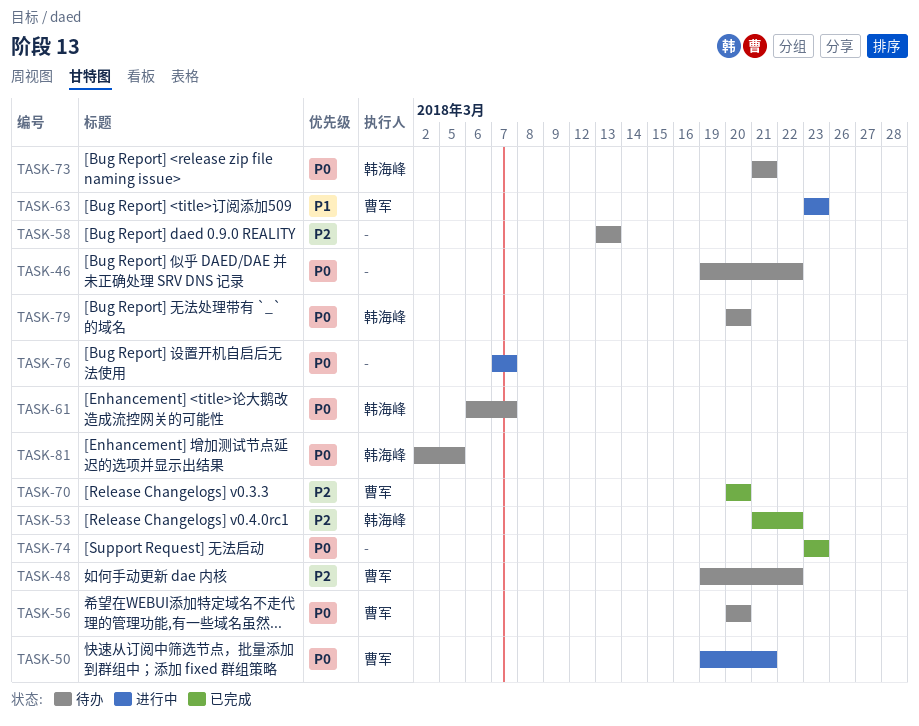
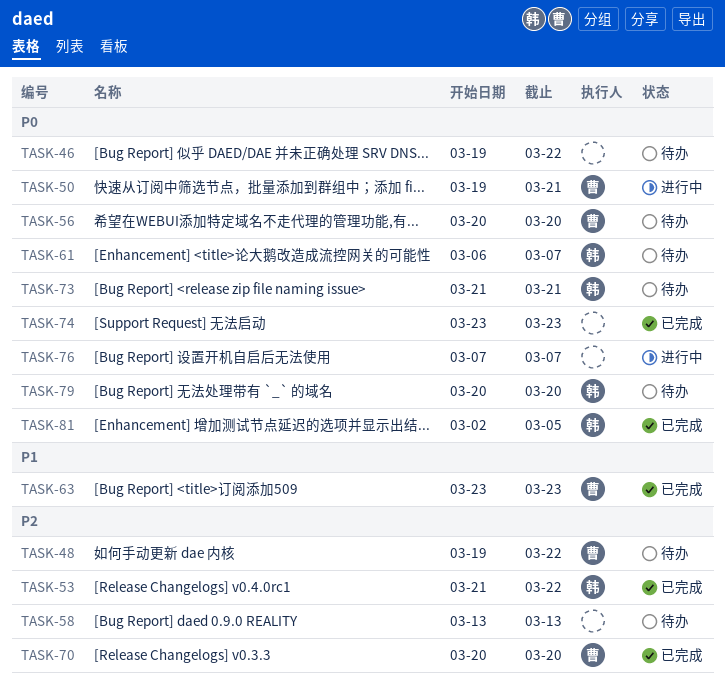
TASK-63, status: 进行中 -> 已完成
TASK-81, status: 待办 -> 已完成

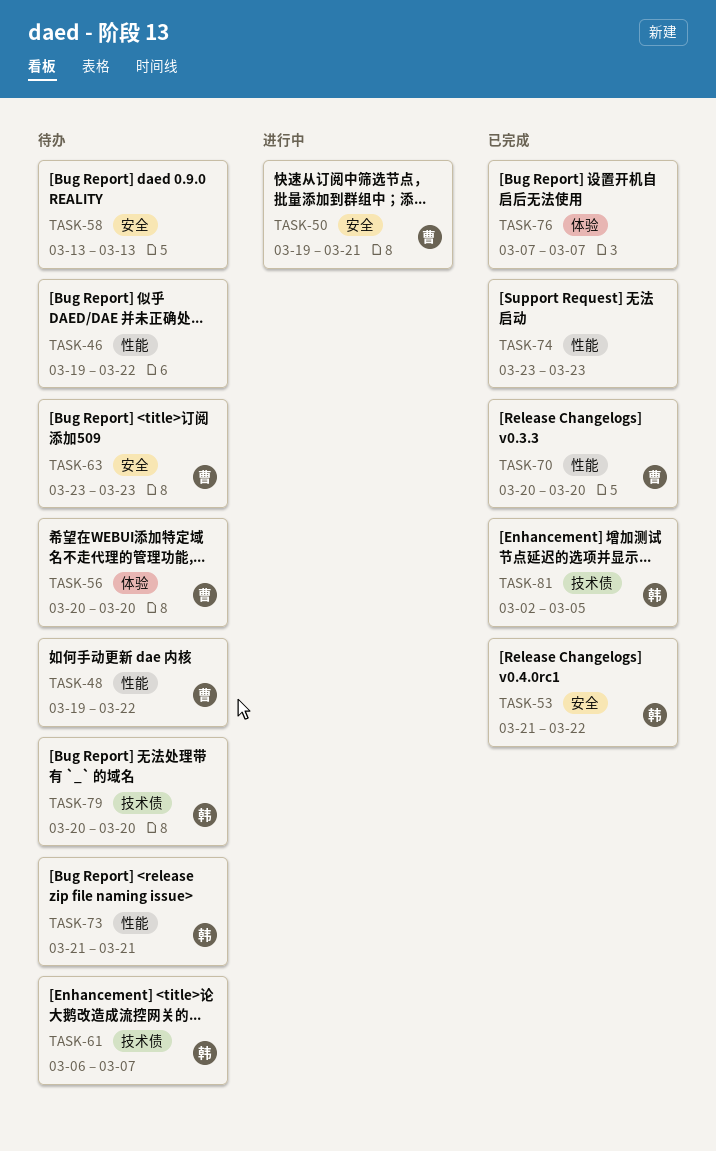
TASK-63, status: 已完成 -> 待办
TASK-76, status: 进行中 -> 已完成

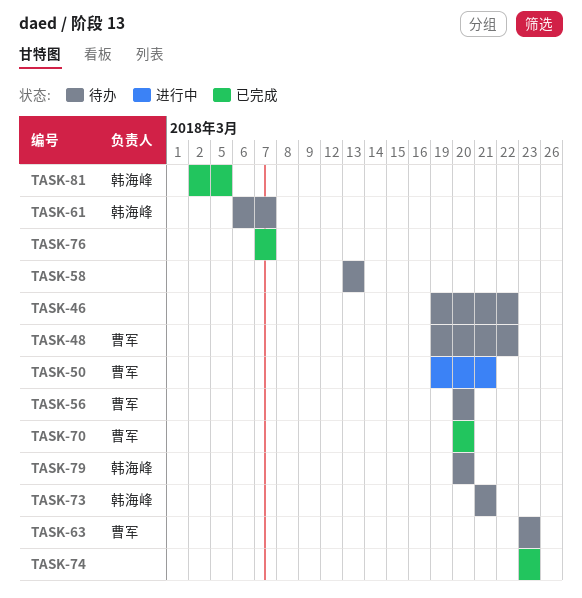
TASK-53: present -> none

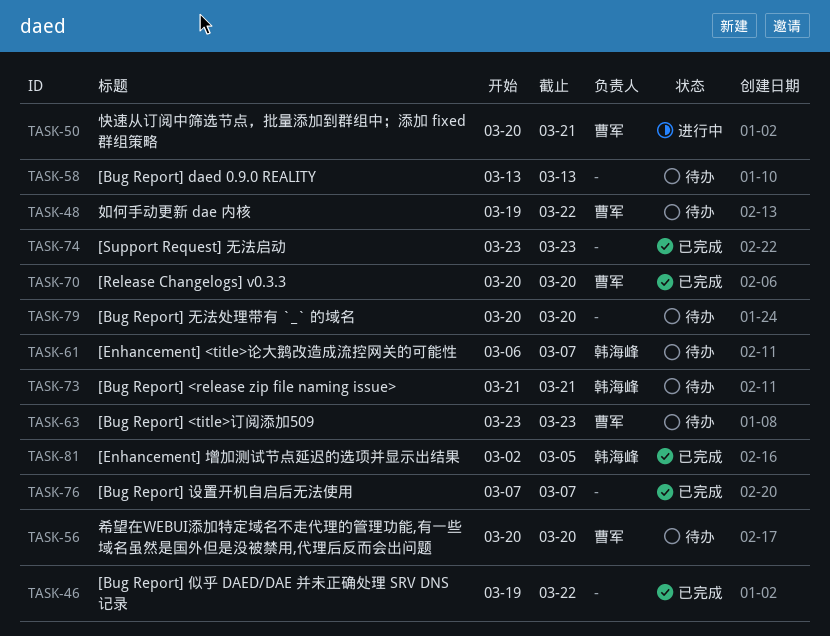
TASK-46, status: 待办 -> 已完成
TASK-50, start: Mar 19 -> Mar 20
TASK-79, owner: 韩海峰 -> none

